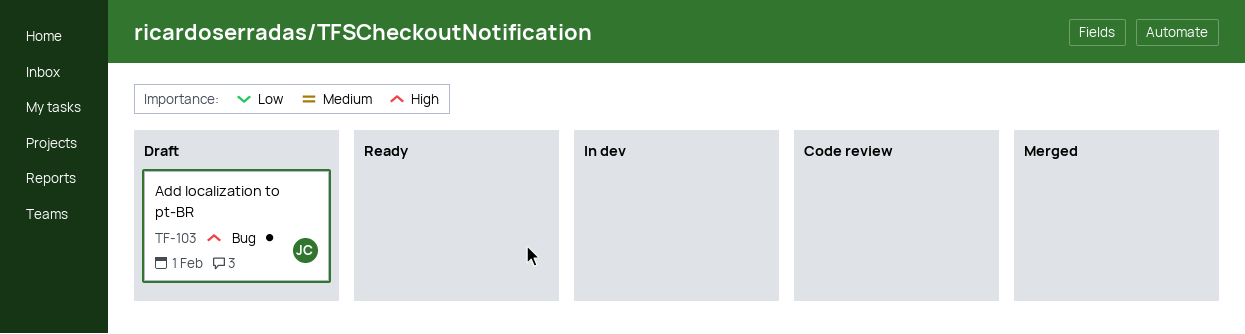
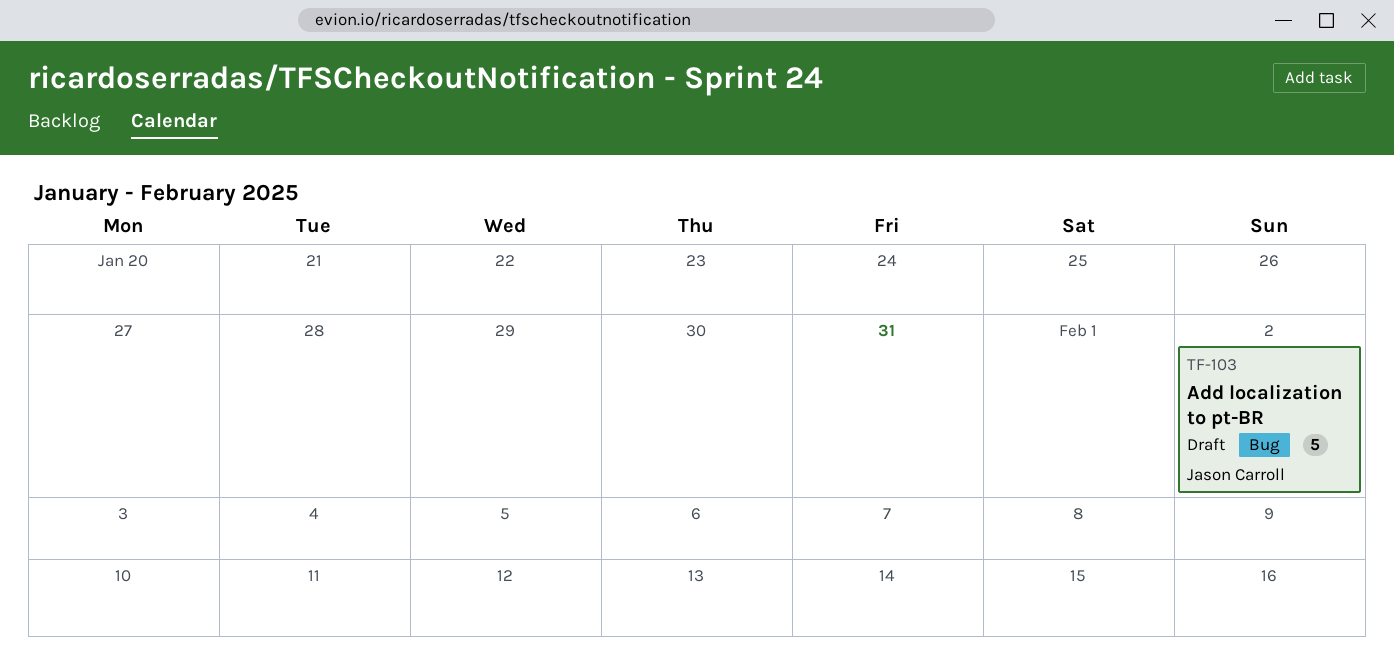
TF-103, estimate: 1 -> 5
TF-103, due: Feb 1 -> Feb 2

